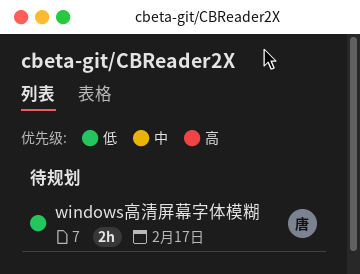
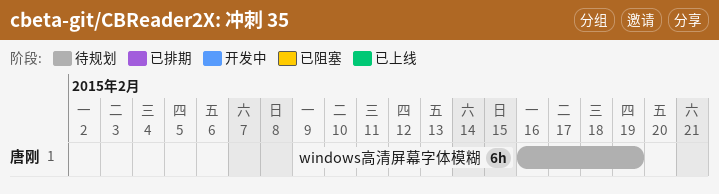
windows高清屏幕字体模糊, estimate: 2h -> 6h
windows高清屏幕字体模糊, due: Feb 17 -> Feb 19

